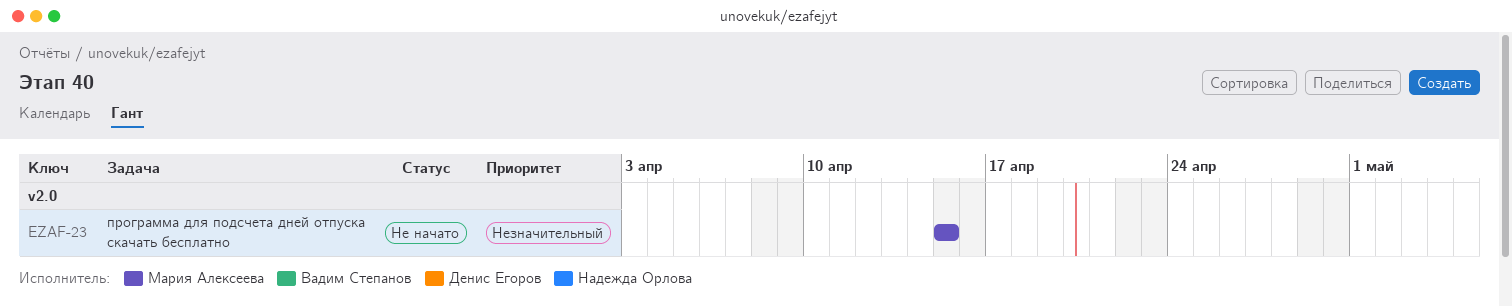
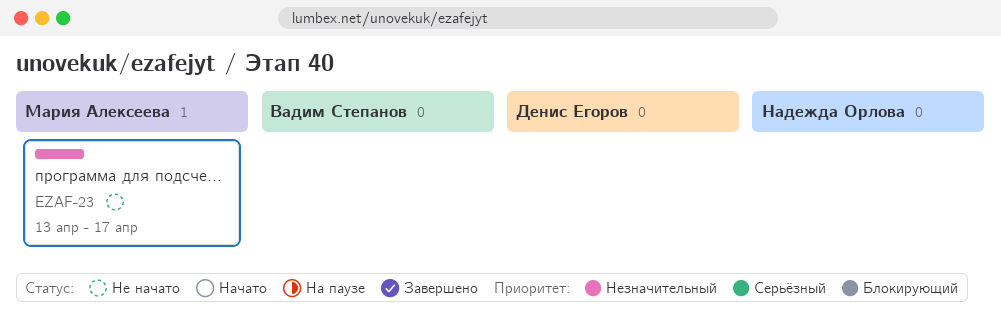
EZAF-23, start: Apr 15 -> Apr 13
EZAF-23, due: Apr 15 -> Apr 17

